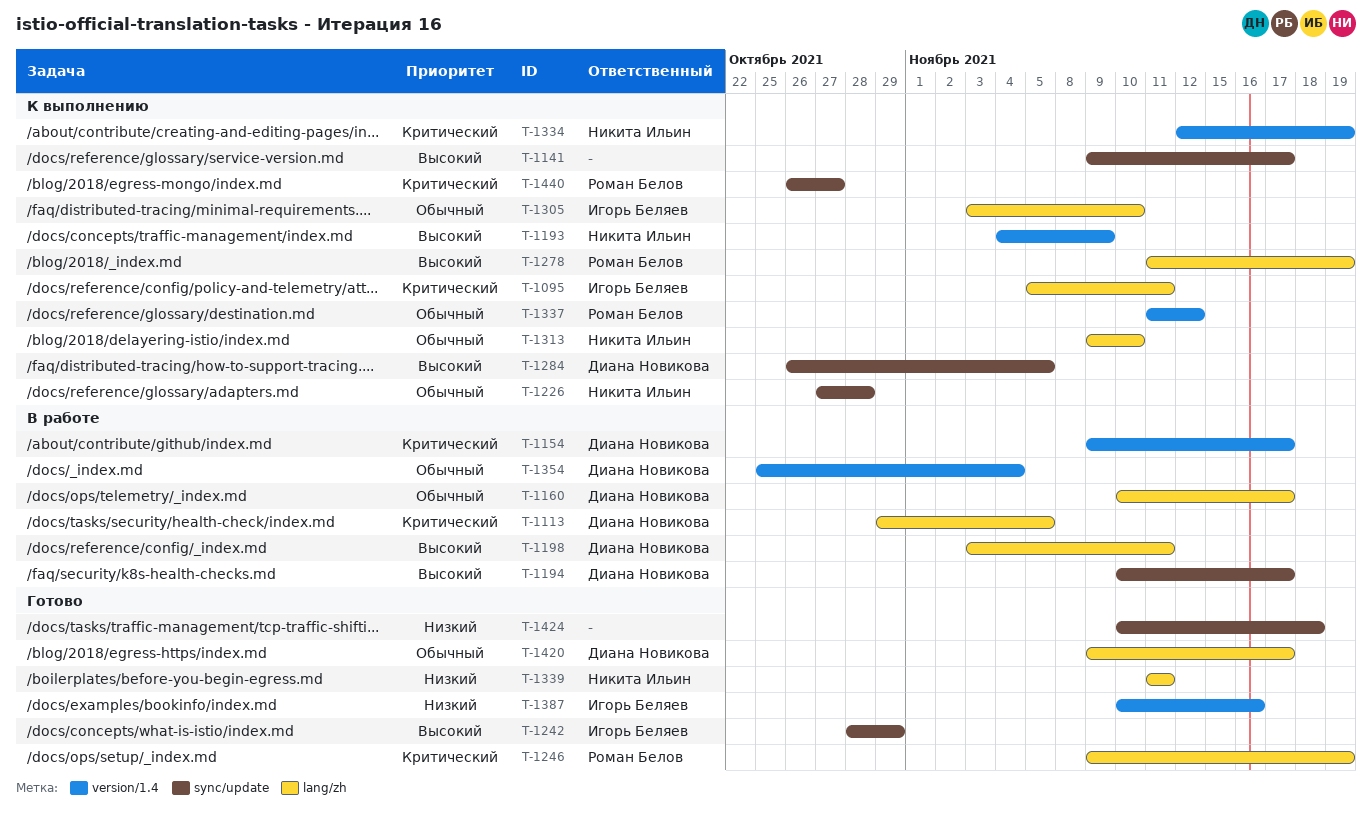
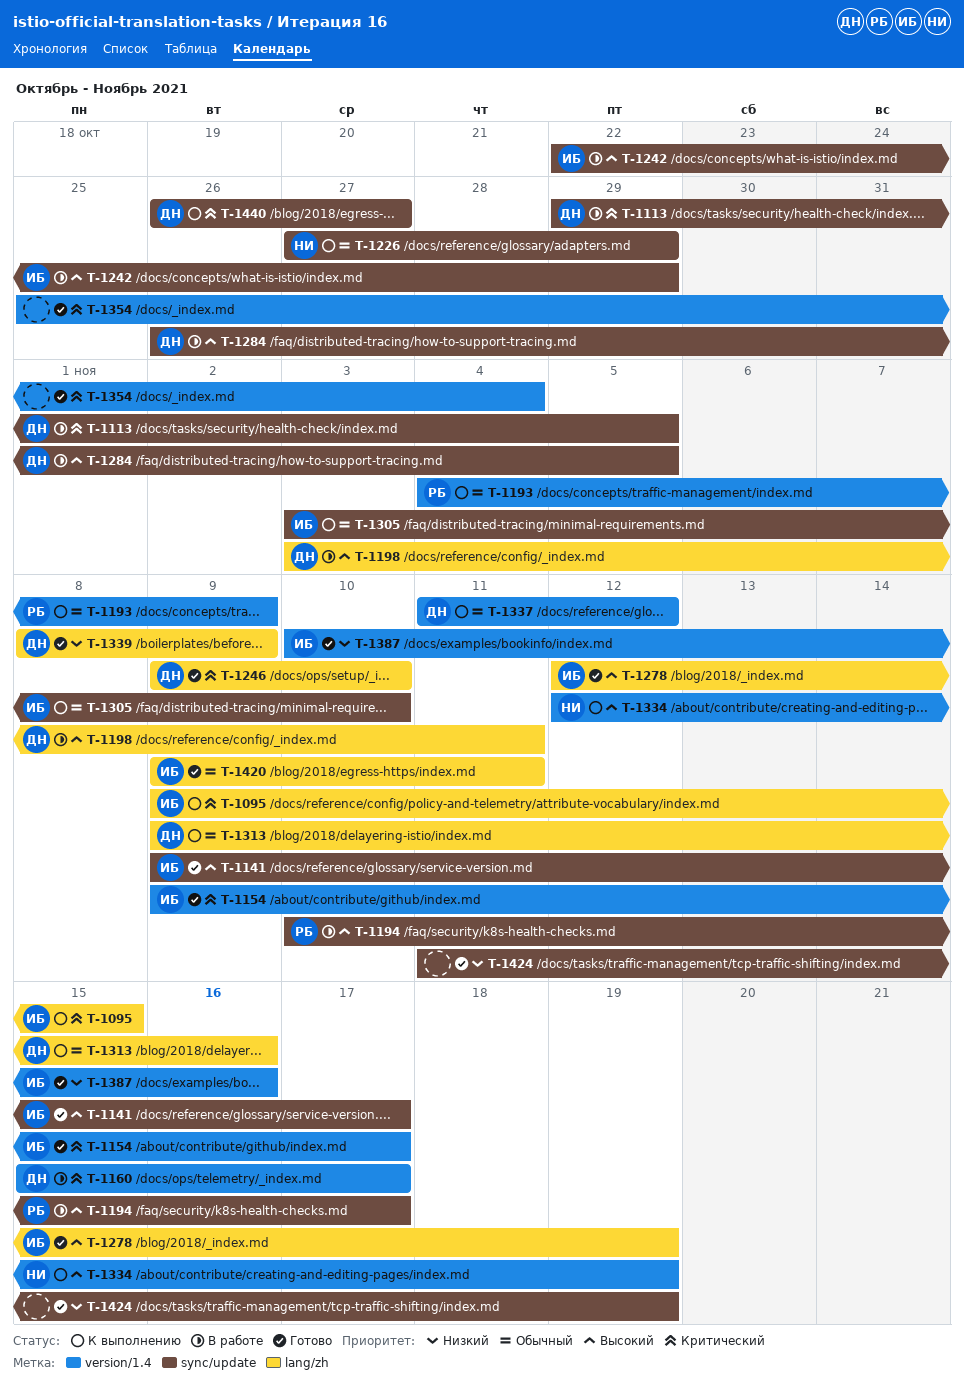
T-1095, start: Nov 5 -> Nov 9
T-1095, due: Nov 11 -> Nov 15
T-1113, label: lang/zh -> sync/update
T-1141, status: К выполнению -> Готово
T-1141, owner: none -> Игорь Беляев
T-1154, status: В работе -> Готово
T-1154, owner: Диана Новикова -> Игорь Беляев
T-1160, priority: Обычный -> Критический
T-1160, label: lang/zh -> version/1.4
T-1160, start: Nov 10 -> Nov 15
T-1193, owner: Никита Ильин -> Роман Белов
T-1193, priority: Высокий -> Обычный
T-1194, owner: Диана Новикова -> Роман Белов
T-1226, due: Oct 28 -> Oct 29
T-1242, status: Готово -> В работе
T-1242, start: Oct 28 -> Oct 22
T-1246, owner: Роман Белов -> Диана Новикова
T-1246, due: Nov 19 -> Nov 10
T-1278, status: К выполнению -> Готово
T-1278, owner: Роман Белов -> Игорь Беляев
T-1278, start: Nov 11 -> Nov 12
T-1284, status: К выполнению -> В работе
T-1305, label: lang/zh -> sync/update
T-1313, owner: Никита Ильин -> Диана Новикова
T-1313, due: Nov 10 -> Nov 16
T-1334, priority: Критический -> Высокий
T-1337, owner: Роман Белов -> Диана Новикова
T-1339, owner: Никита Ильин -> Диана Новикова
T-1339, start: Nov 11 -> Nov 8
T-1339, due: Nov 11 -> Nov 9
T-1354, status: В работе -> Готово
T-1354, owner: Диана Новикова -> none
T-1354, priority: Обычный -> Критический
T-1420, owner: Диана Новикова -> Игорь Беляев
T-1420, due: Nov 17 -> Nov 11
T-1424, start: Nov 10 -> Nov 11
T-1424, due: Nov 18 -> Nov 19
T-1440, owner: Роман Белов -> Диана Новикова

